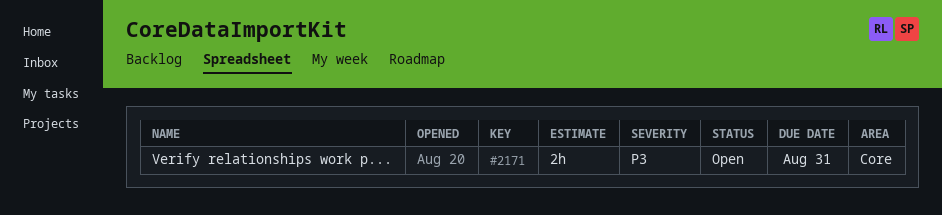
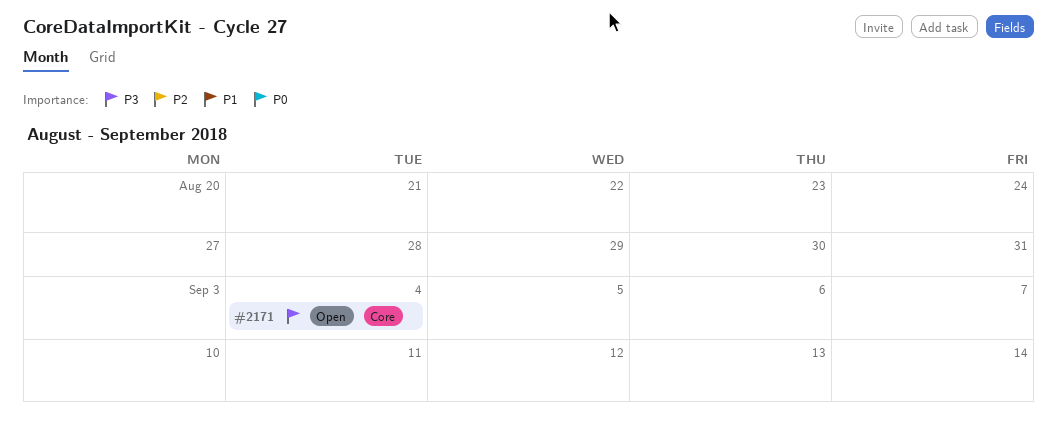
#2171, due: Aug 31 -> Sep 4

